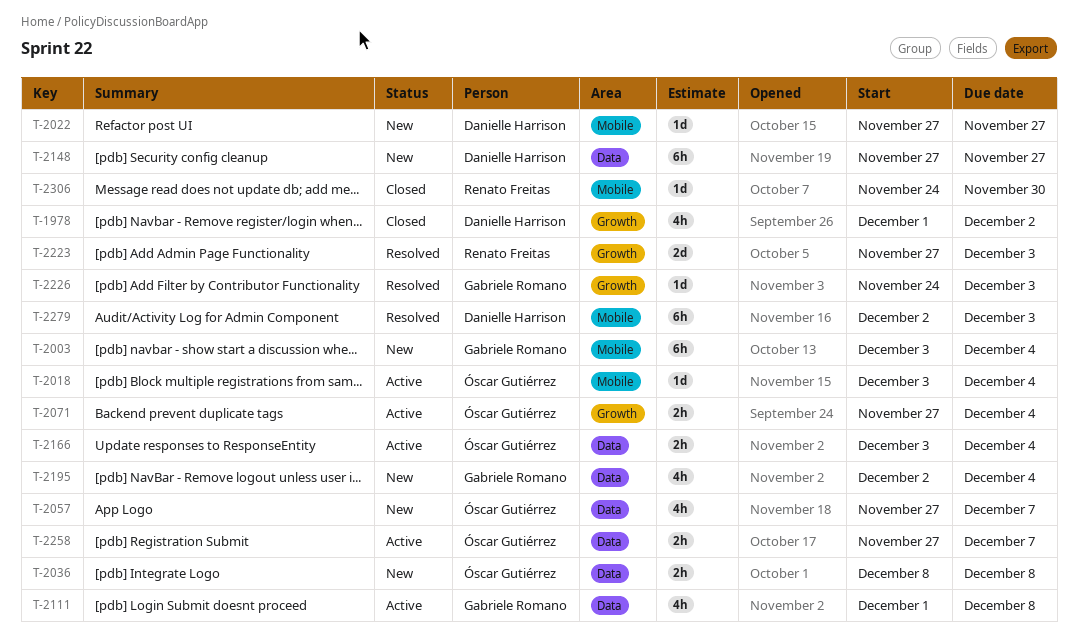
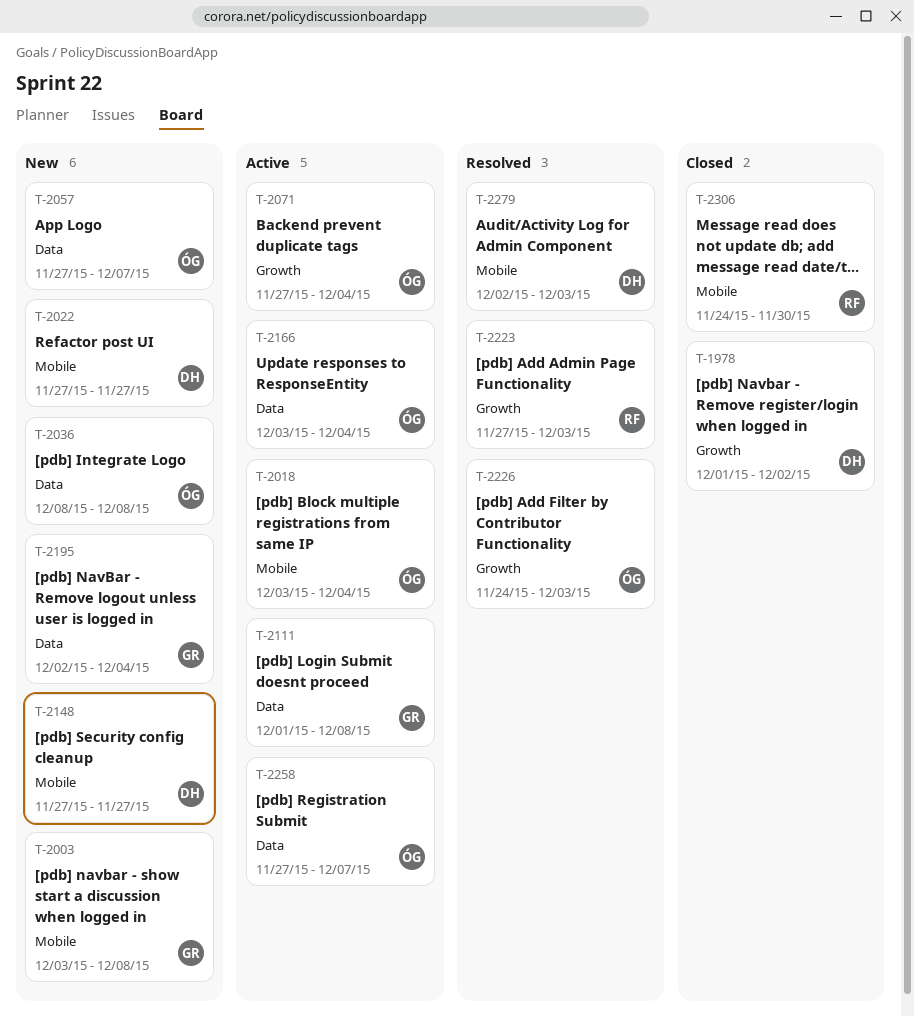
T-2003, due: Dec 4 -> Dec 8
T-2148, label: Data -> Mobile
T-2226, owner: Gabriele Romano -> Óscar Gutiérrez

